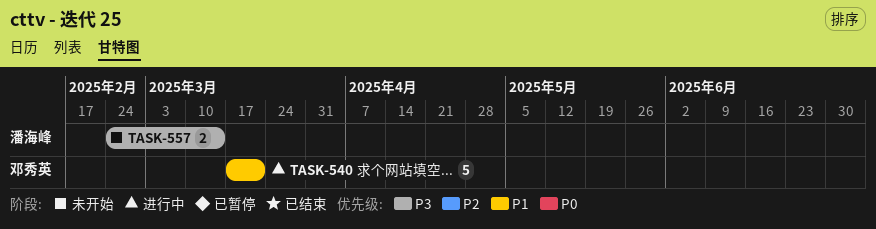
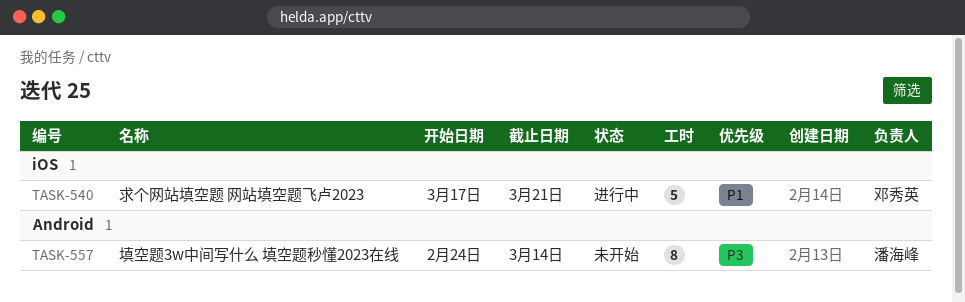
TASK-557, estimate: 2 -> 8

